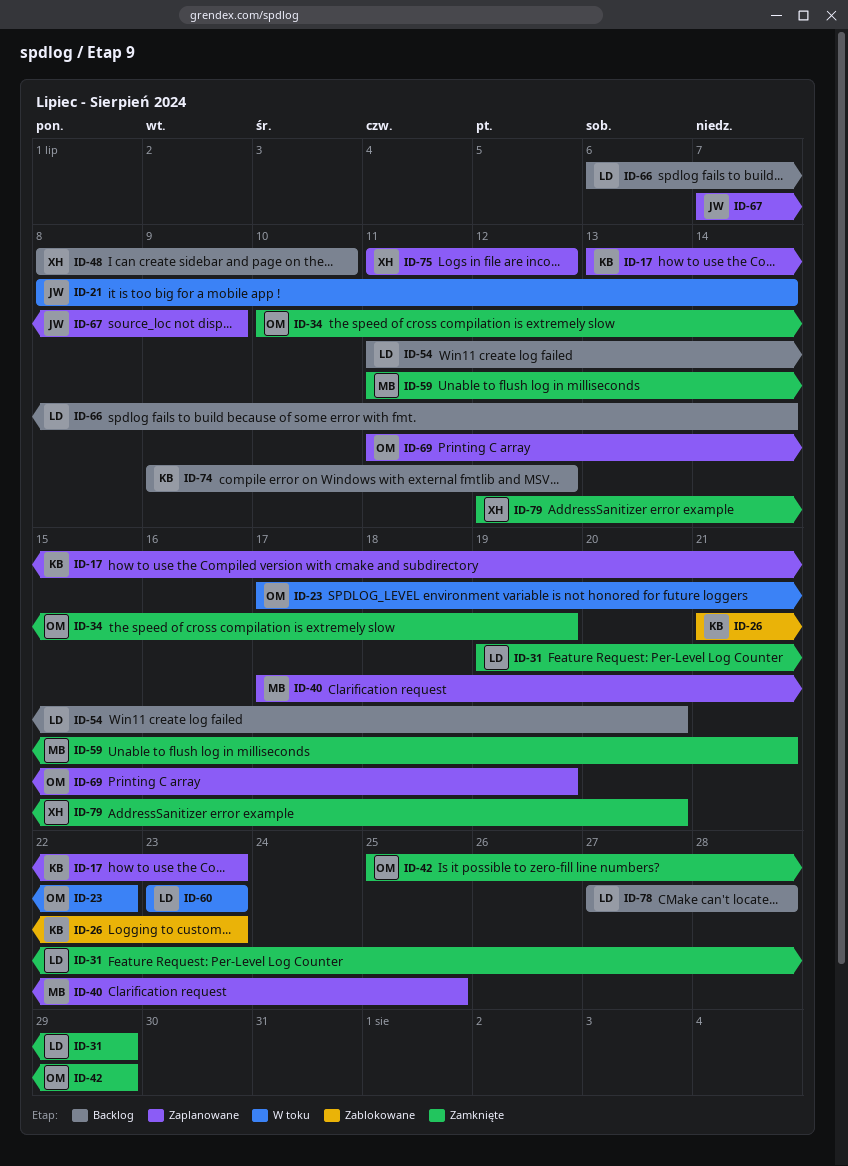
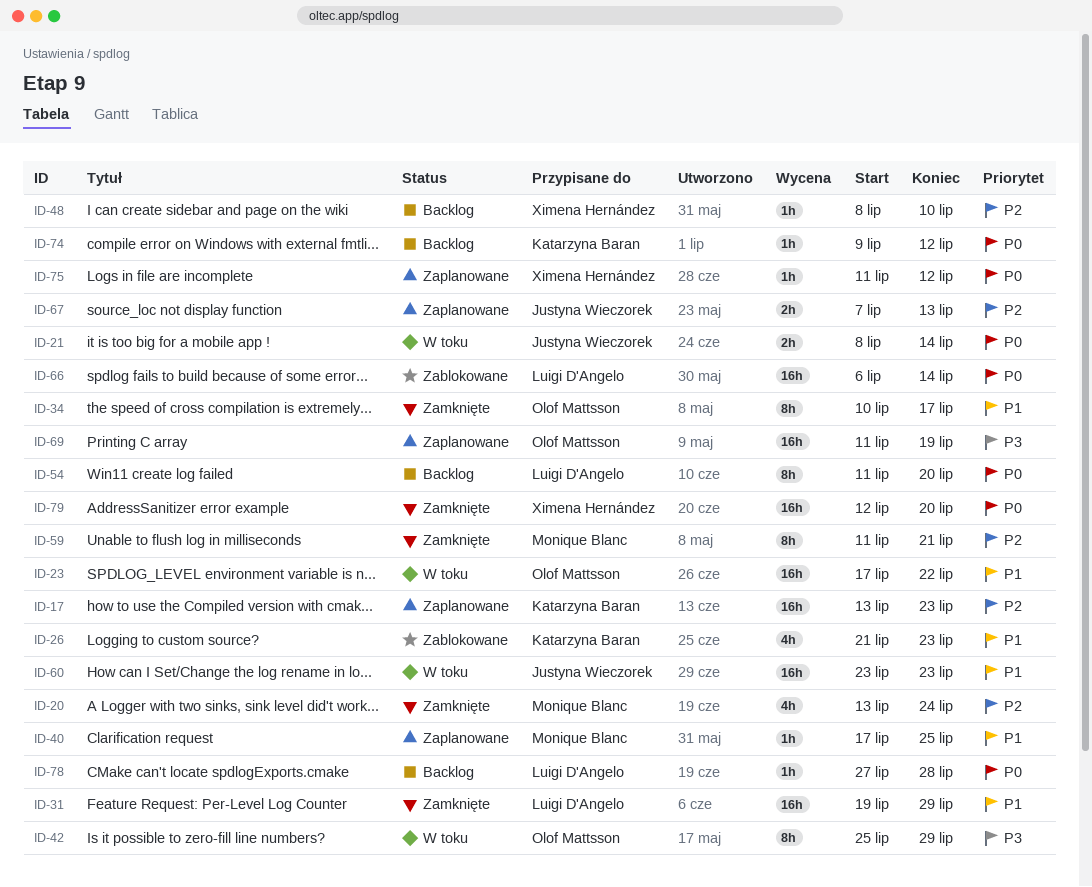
ID-20: none -> present
ID-34, due: Jul 19 -> Jul 17
ID-42, status: Zamknięte -> W toku
ID-60, owner: Luigi D'Angelo -> Justyna Wieczorek
ID-66, status: Backlog -> Zablokowane
ID-67, due: Jul 9 -> Jul 13

